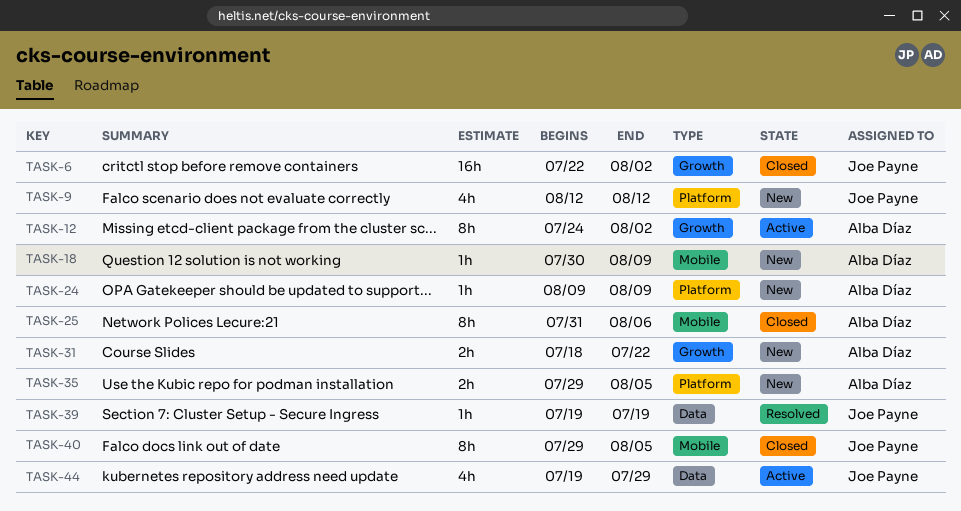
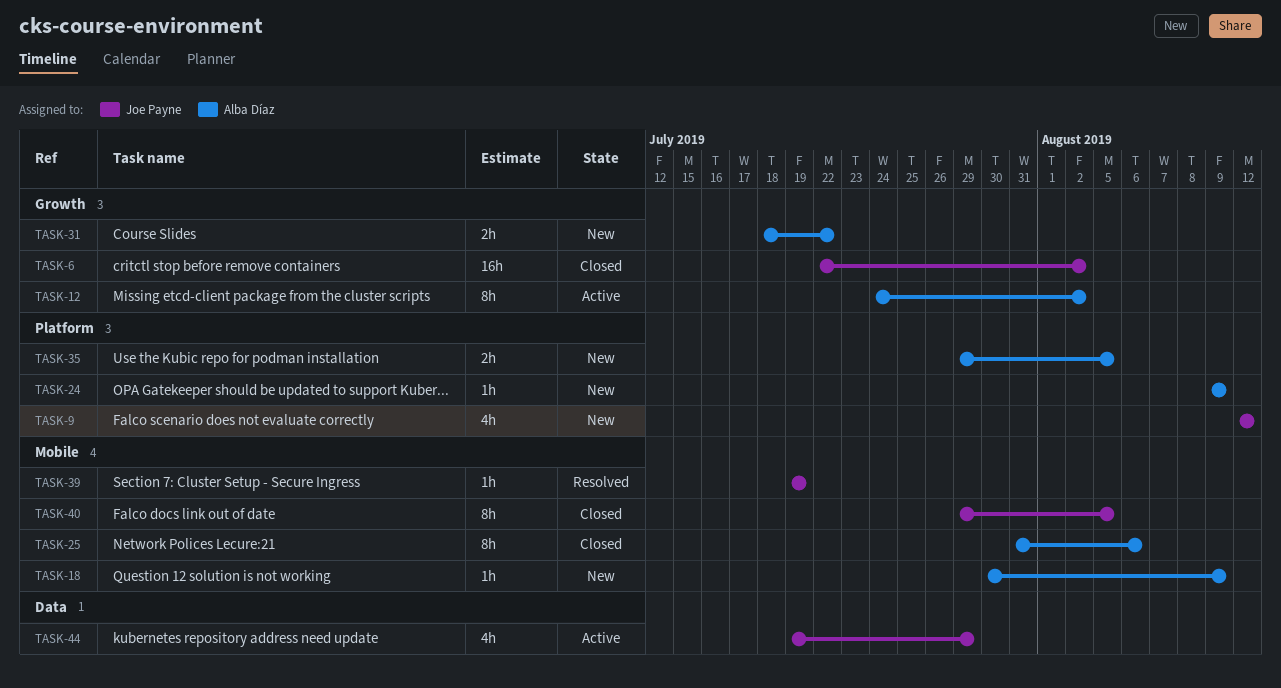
TASK-39, label: Data -> Mobile

